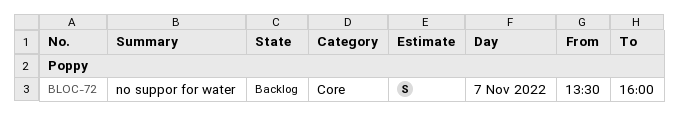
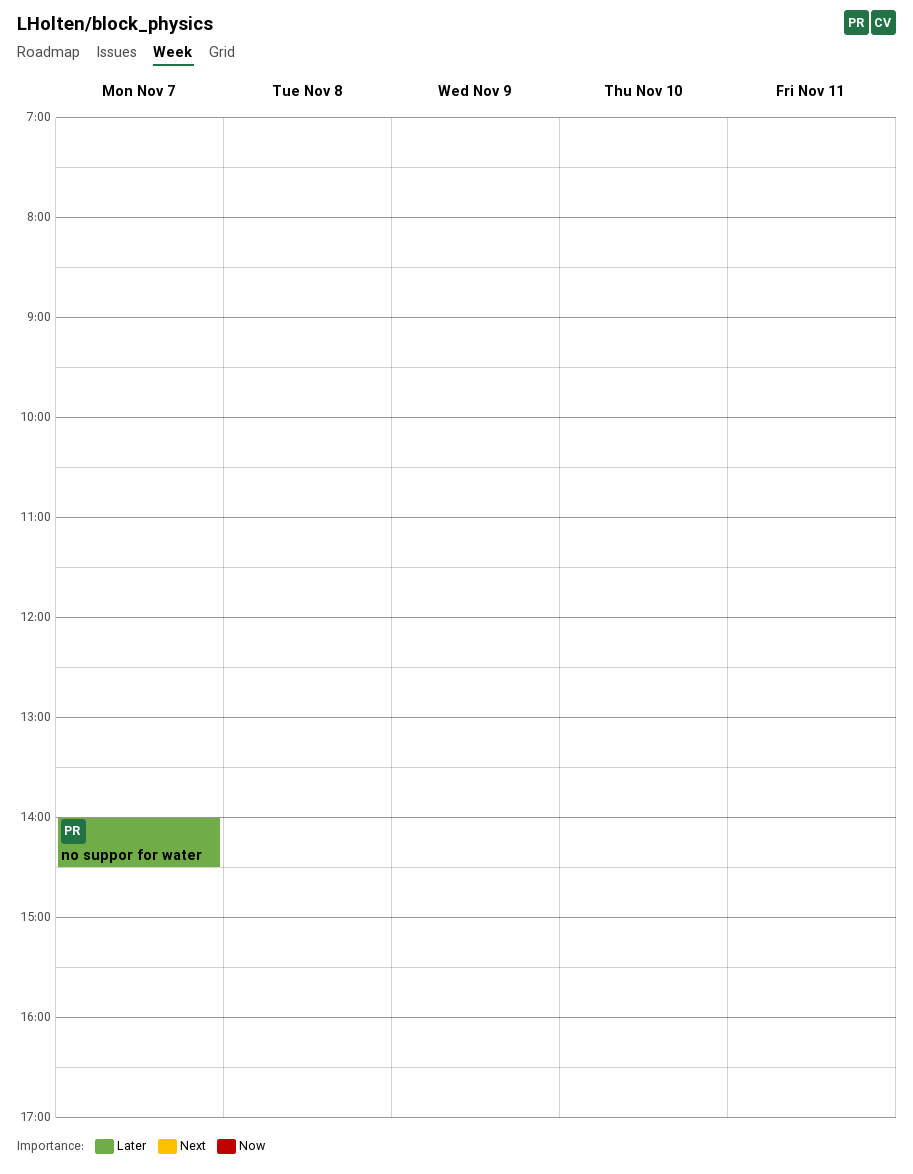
no suppor for water, begins: 13:30 -> 14:00
no suppor for water, ends: 16:00 -> 14:30

